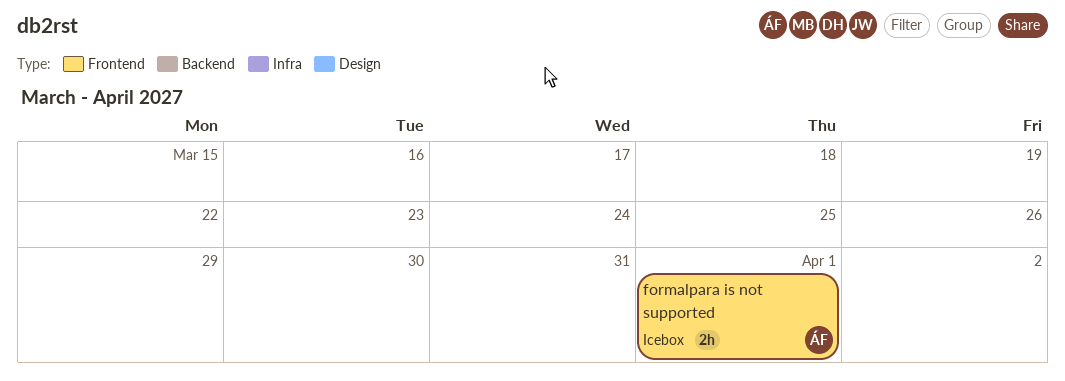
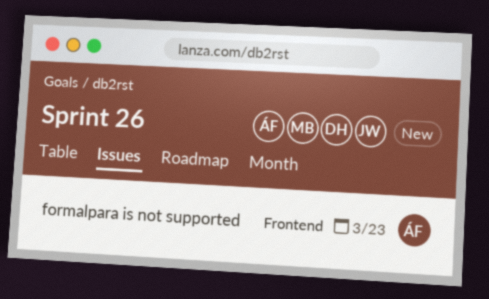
formalpara is not supported, due: Apr 1 -> Mar 23

